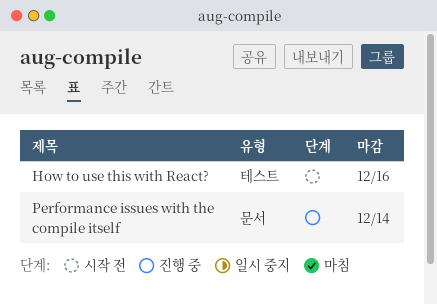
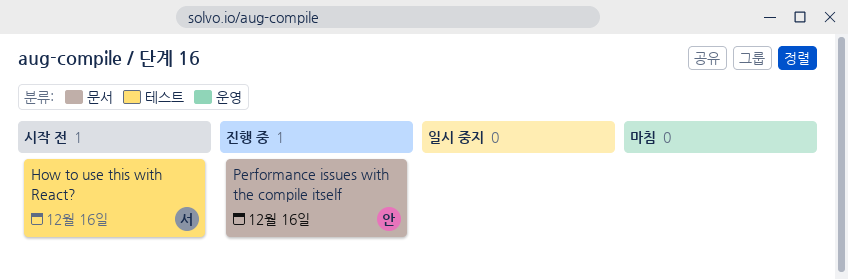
Performance issues with the compile itself, due: Dec 14 -> Dec 16

